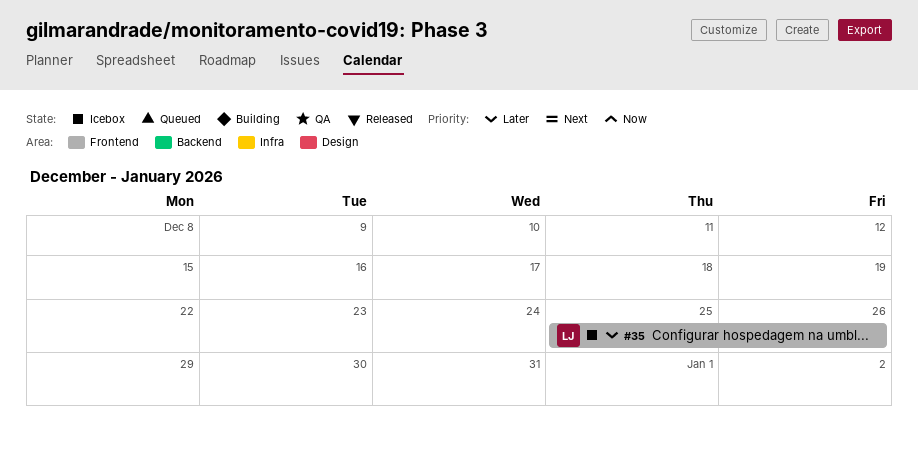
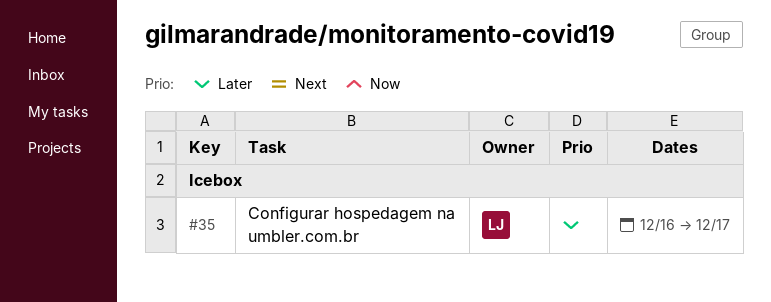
#35, start: Dec 25 -> Dec 16
#35, due: Dec 26 -> Dec 17

